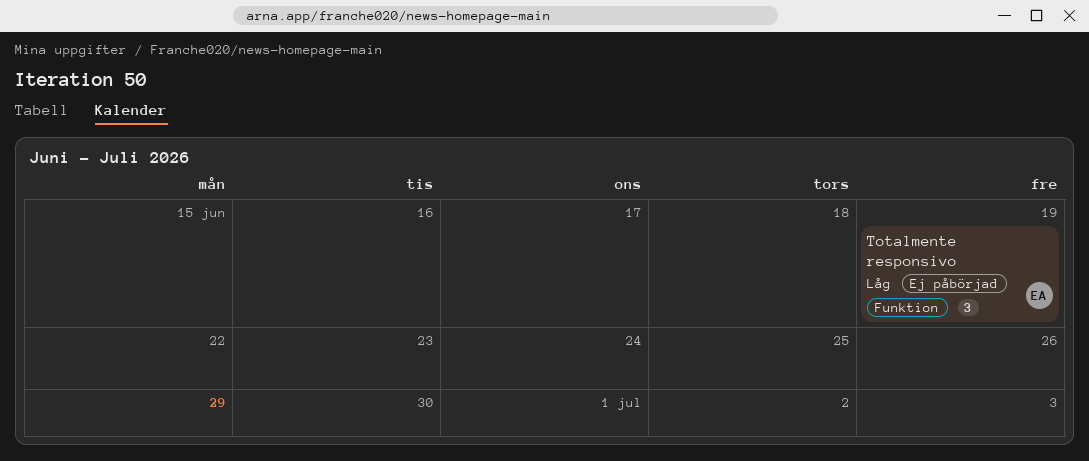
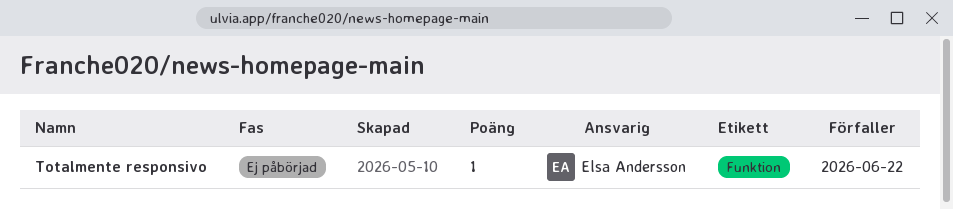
Totalmente responsivo, estimate: 3 -> 1
Totalmente responsivo, due: Jun 19 -> Jun 22

